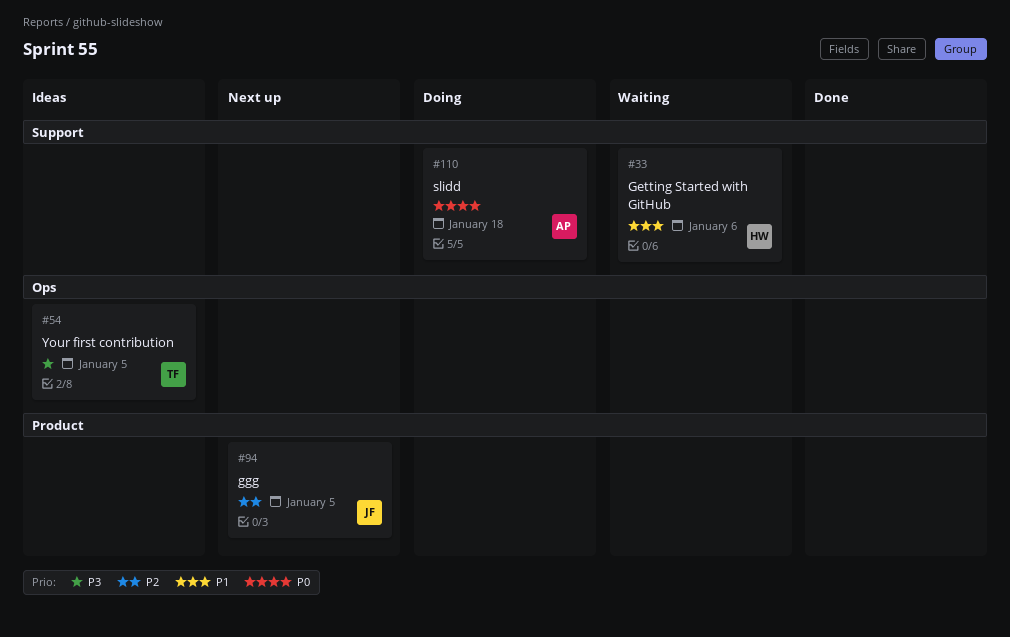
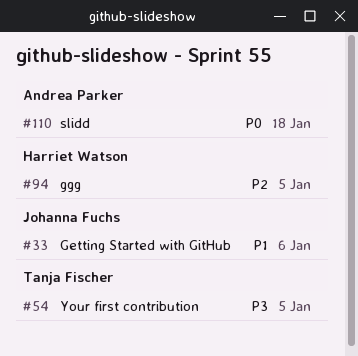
#33, owner: Harriet Watson -> Johanna Fuchs
#94, owner: Johanna Fuchs -> Harriet Watson

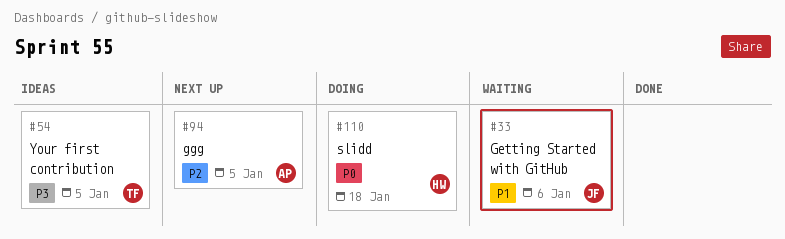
#94, owner: Harriet Watson -> Andrea Parker
#110, owner: Andrea Parker -> Harriet Watson

